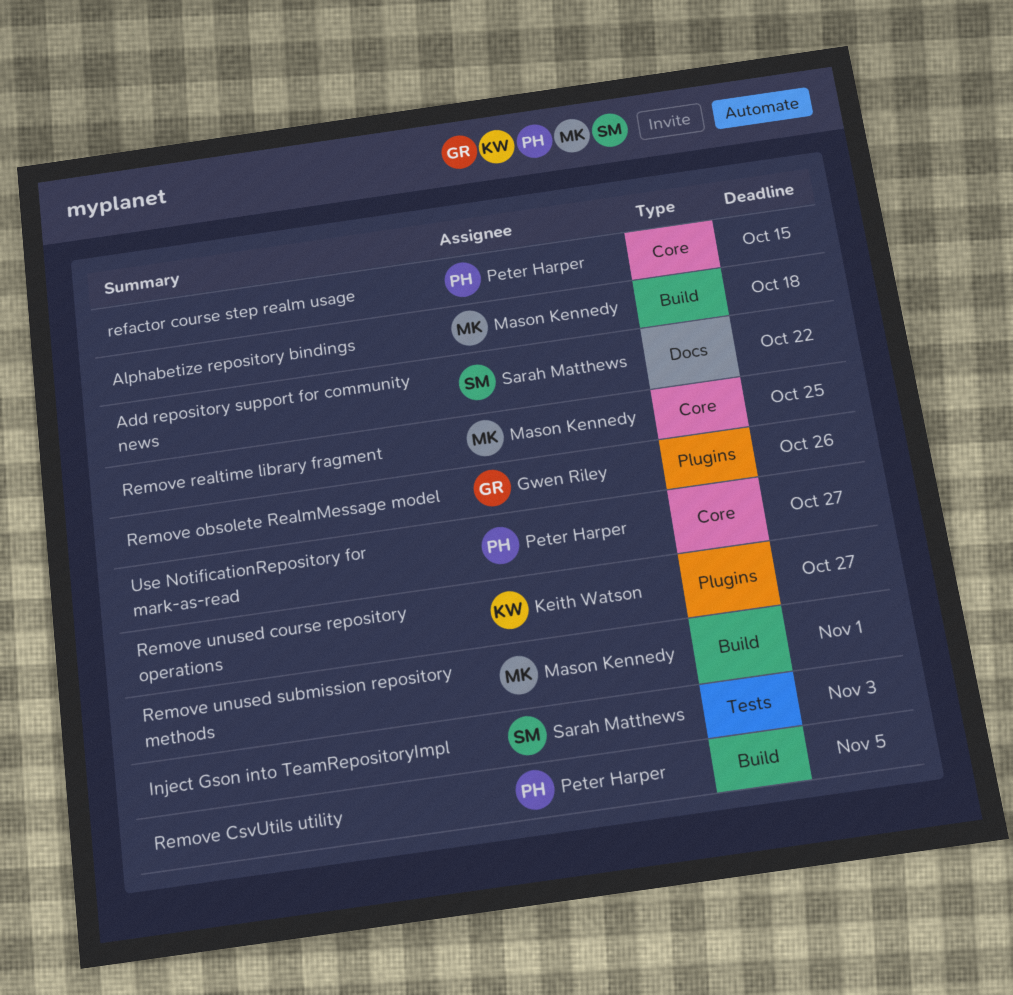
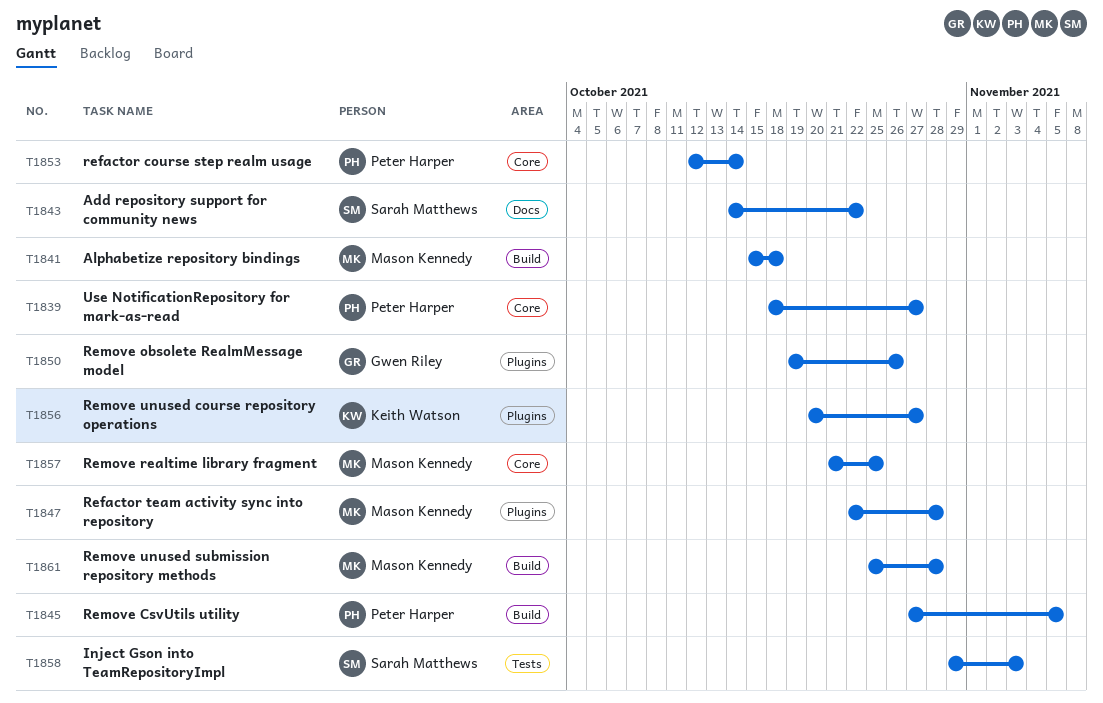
refactor course step realm usage, due: Oct 15 -> Oct 14
Refactor team activity sync into repository: none -> present
Remove unused submission repository methods, due: Nov 1 -> Oct 28

